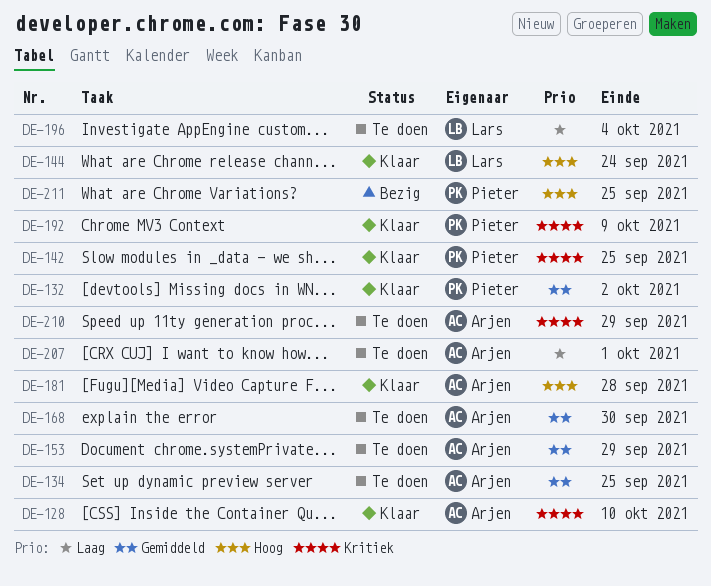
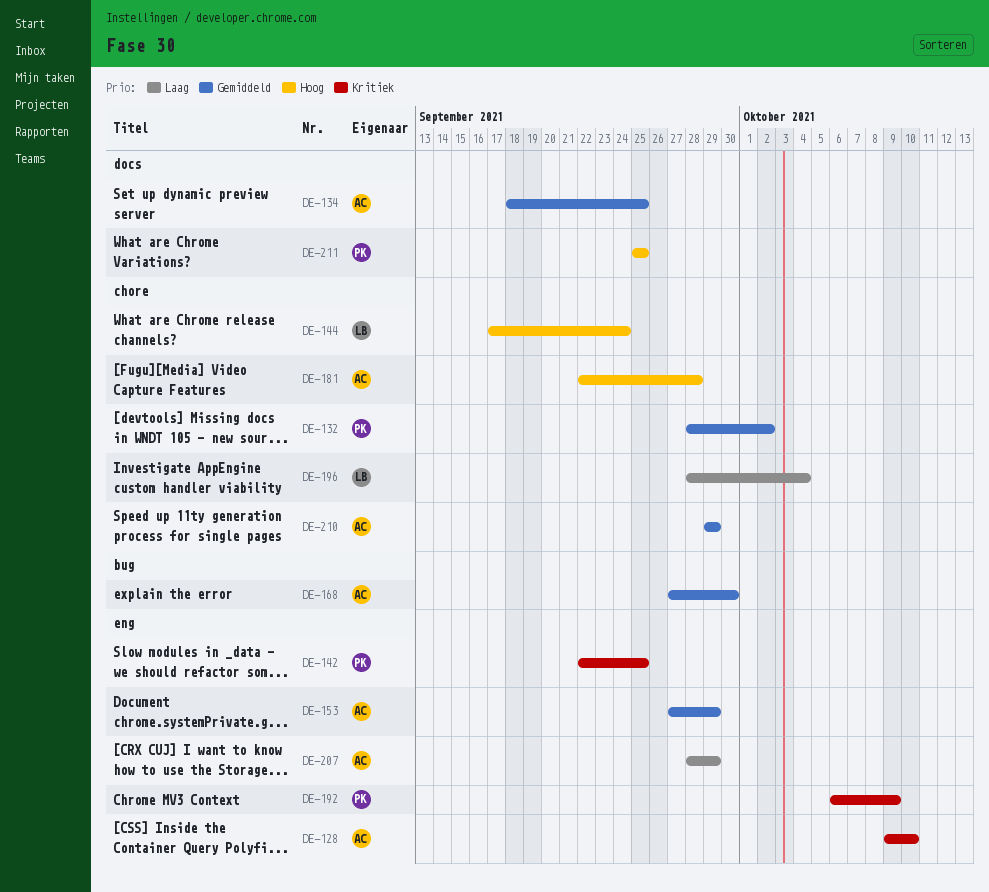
DE-207, due: Oct 1 -> Sep 29
DE-210, priority: Kritiek -> Gemiddeld

